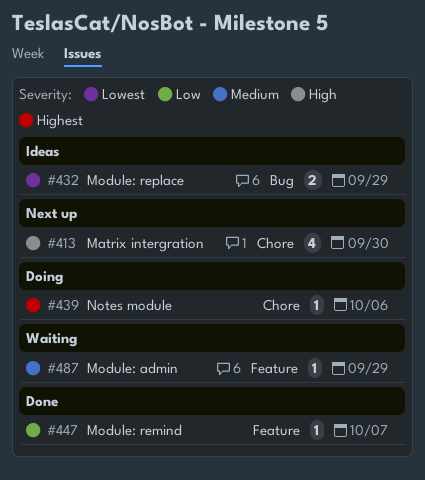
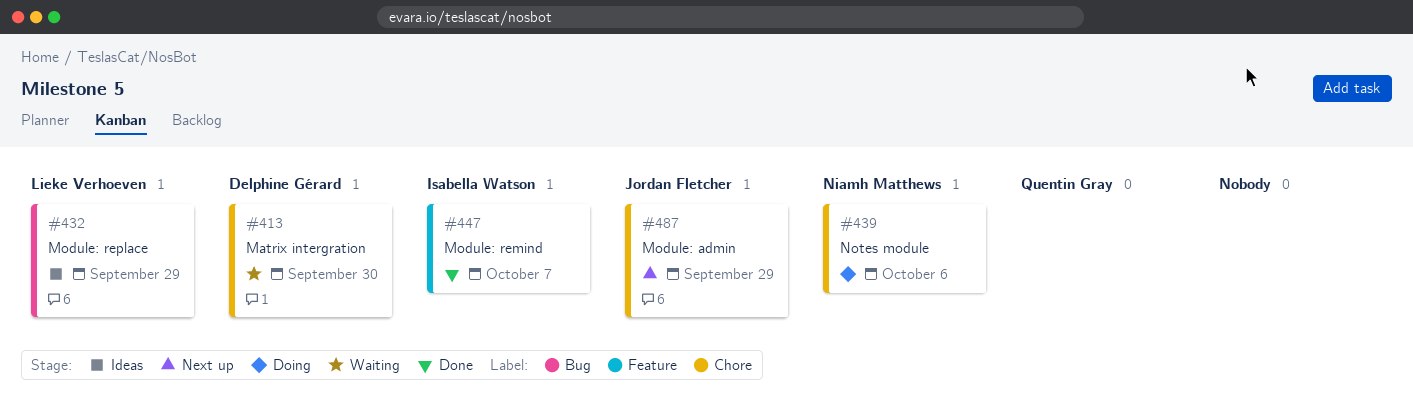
#413, status: Next up -> Waiting
#487, status: Waiting -> Next up
#487, label: Feature -> Chore

